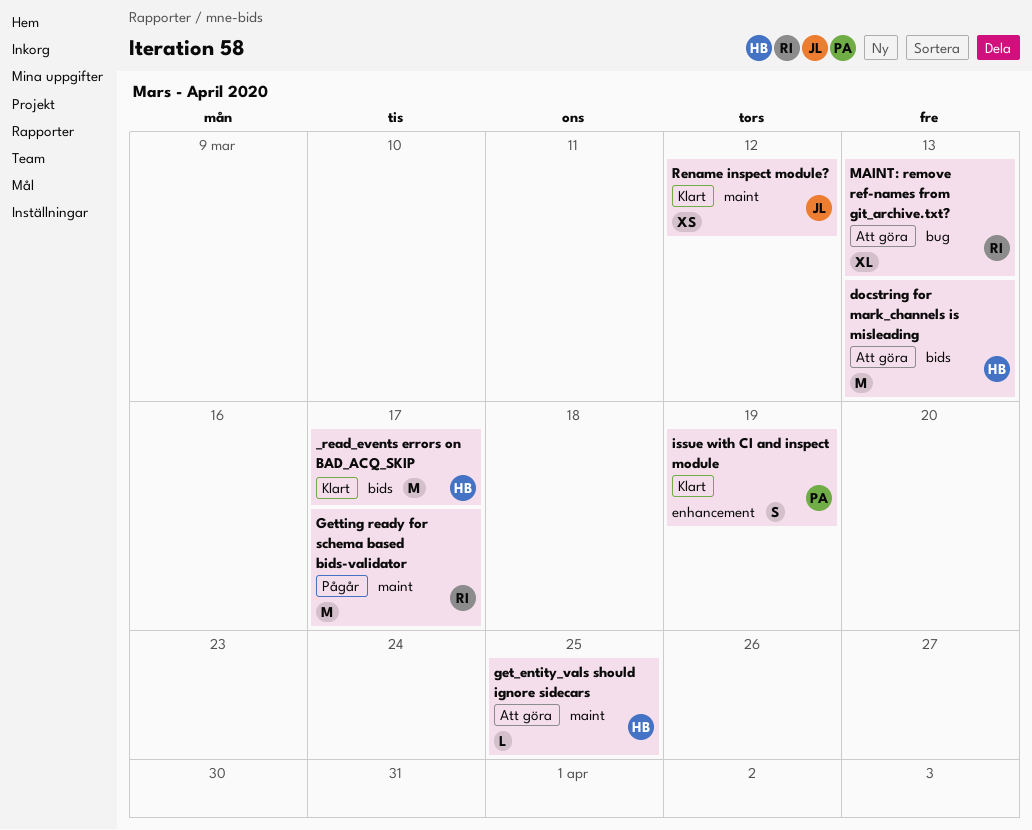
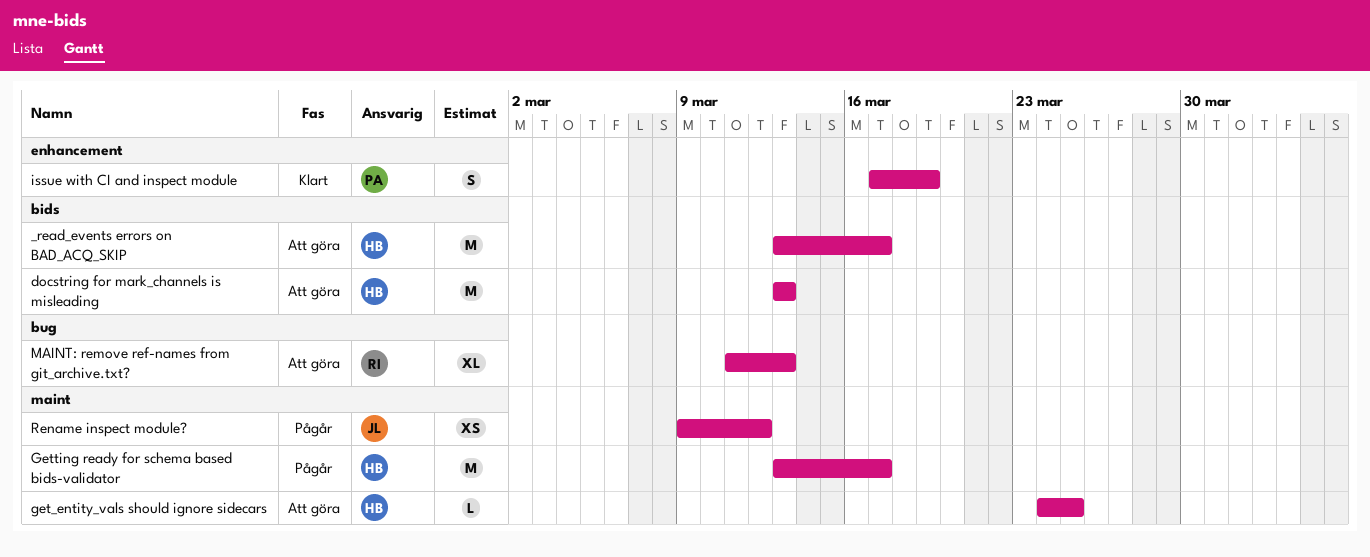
_read_events errors on BAD_ACQ_SKIP, status: Klart -> Att göra
Getting ready for schema based bids-validator, owner: RI -> HB
Rename inspect module?, status: Klart -> Pågår

